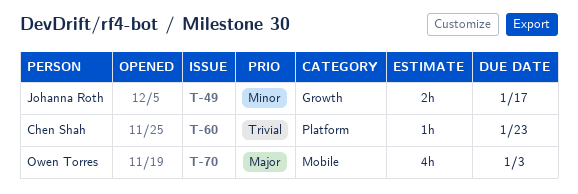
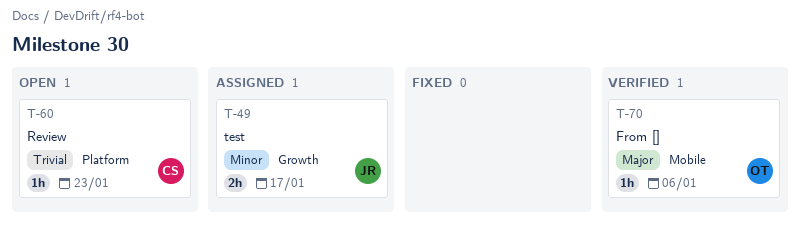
T-70, estimate: 4h -> 1h
T-70, due: Jan 3 -> Jan 6

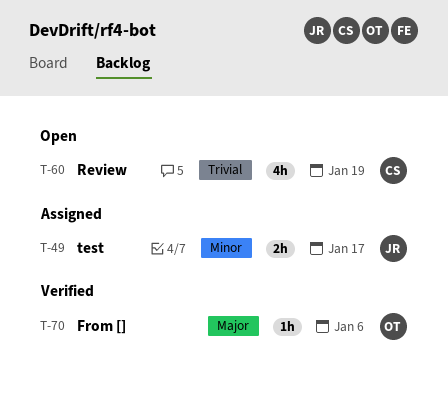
T-60, estimate: 1h -> 4h
T-60, due: Jan 23 -> Jan 19

